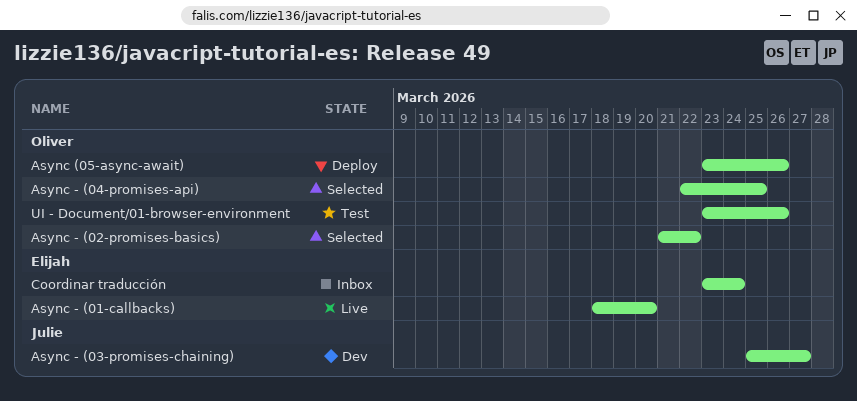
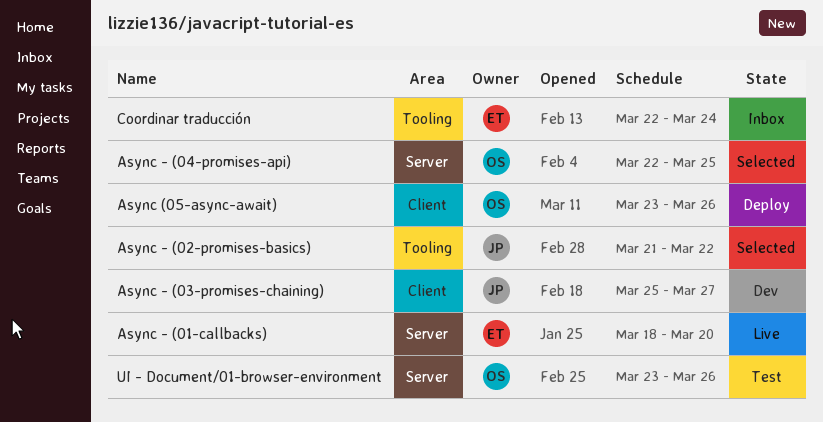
Async - (02-promises-basics), owner: Oliver -> Julie
Coordinar traducción, start: Mar 23 -> Mar 22

